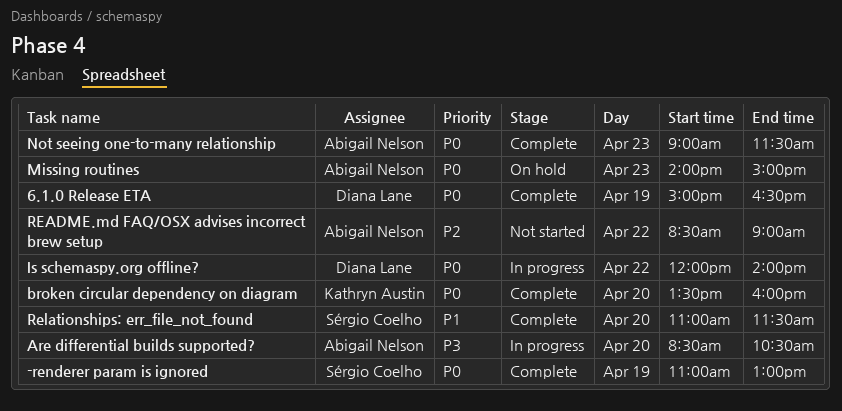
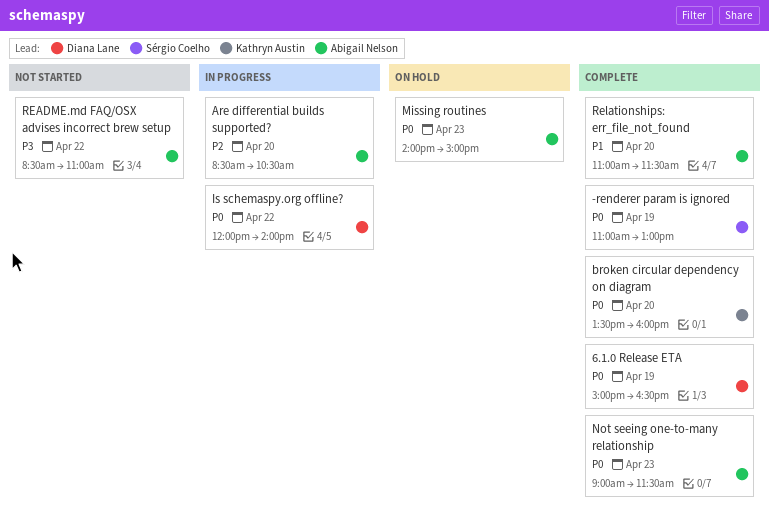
Are differential builds supported?, priority: P3 -> P2
README.md FAQ/OSX advises incorrect brew setup, priority: P2 -> P3
README.md FAQ/OSX advises incorrect brew setup, ends: 09:00 -> 11:00
Relationships: err_file_not_found, owner: Sérgio Coelho -> Abigail Nelson

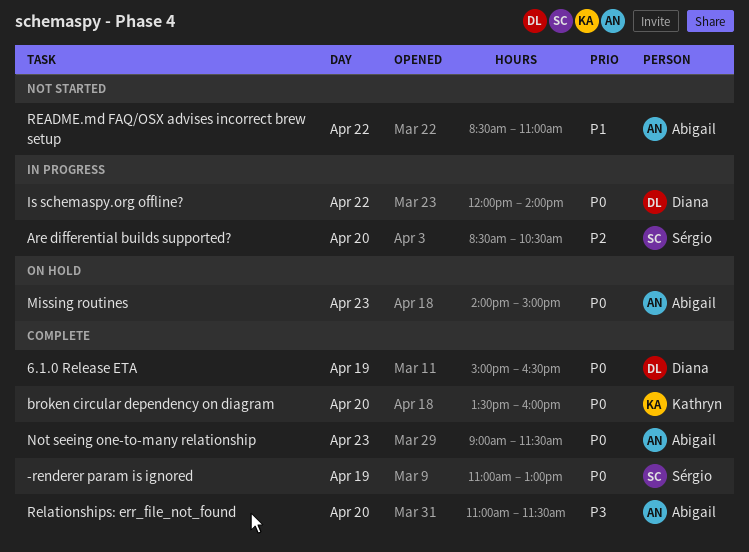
Are differential builds supported?, owner: Abigail Nelson -> Sérgio Coelho
README.md FAQ/OSX advises incorrect brew setup, priority: P3 -> P1
Relationships: err_file_not_found, priority: P1 -> P3

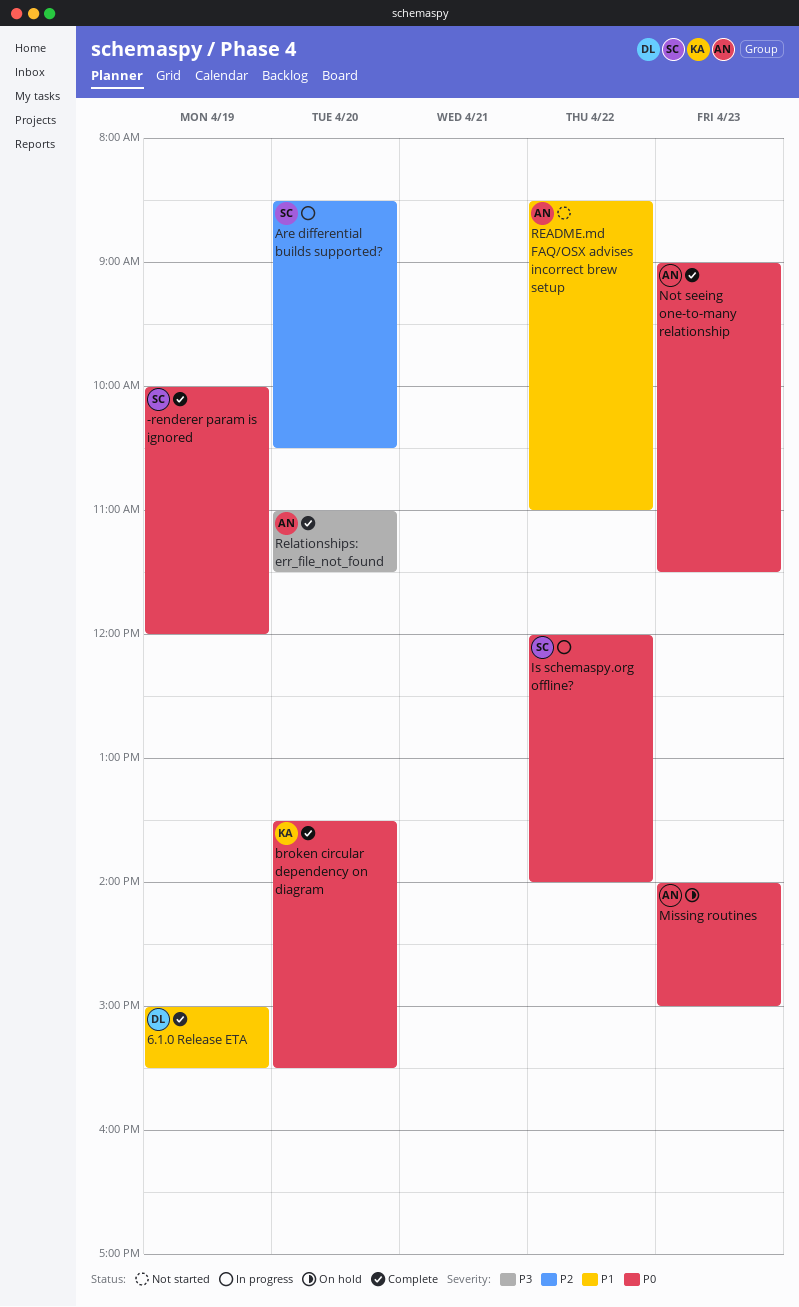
-renderer param is ignored, begins: 11:00 -> 10:00
-renderer param is ignored, ends: 13:00 -> 12:00
6.1.0 Release ETA, priority: P0 -> P1
6.1.0 Release ETA, ends: 16:30 -> 15:30
broken circular dependency on diagram, ends: 16:00 -> 15:30
Is schemaspy.org offline?, owner: Diana -> Sérgio

